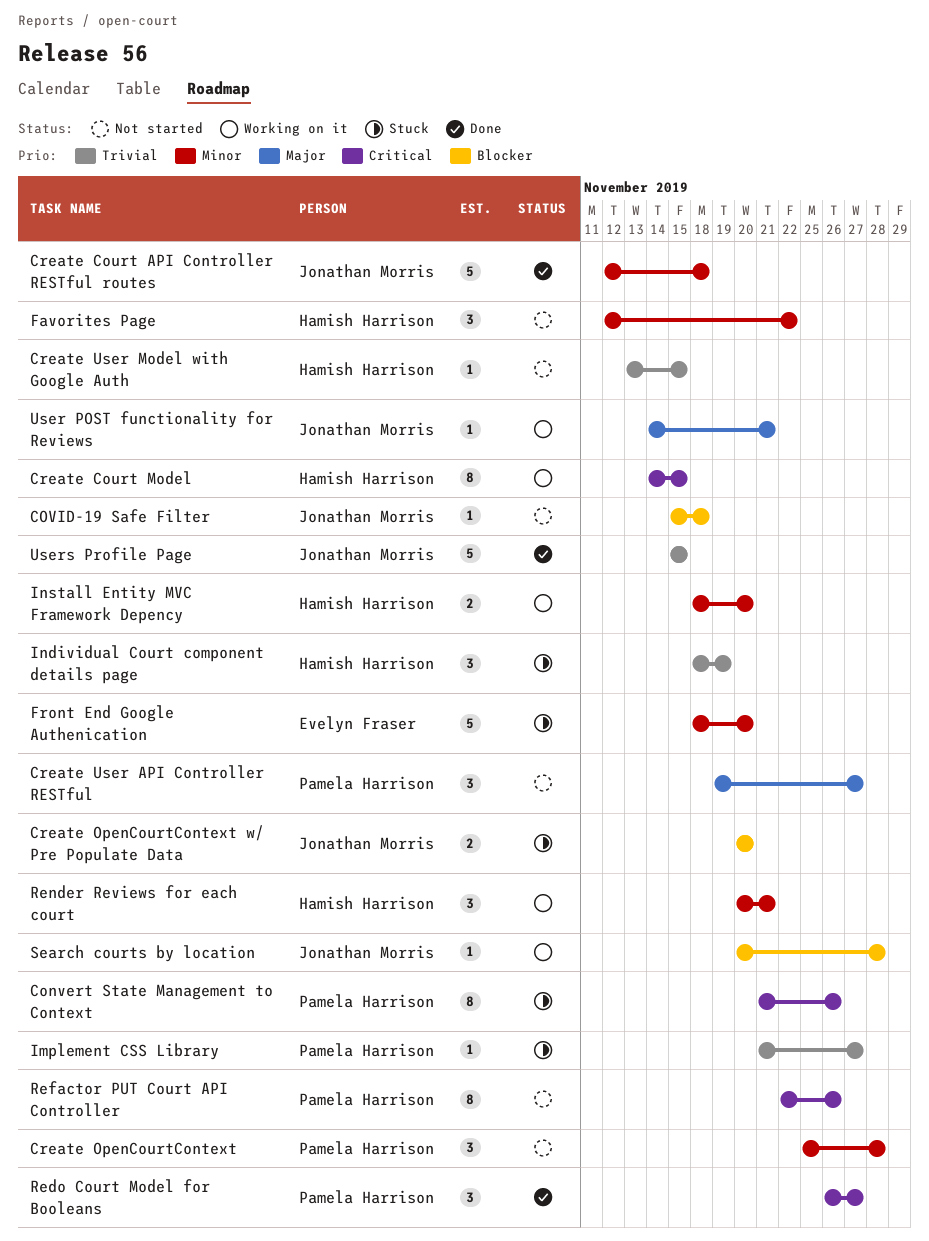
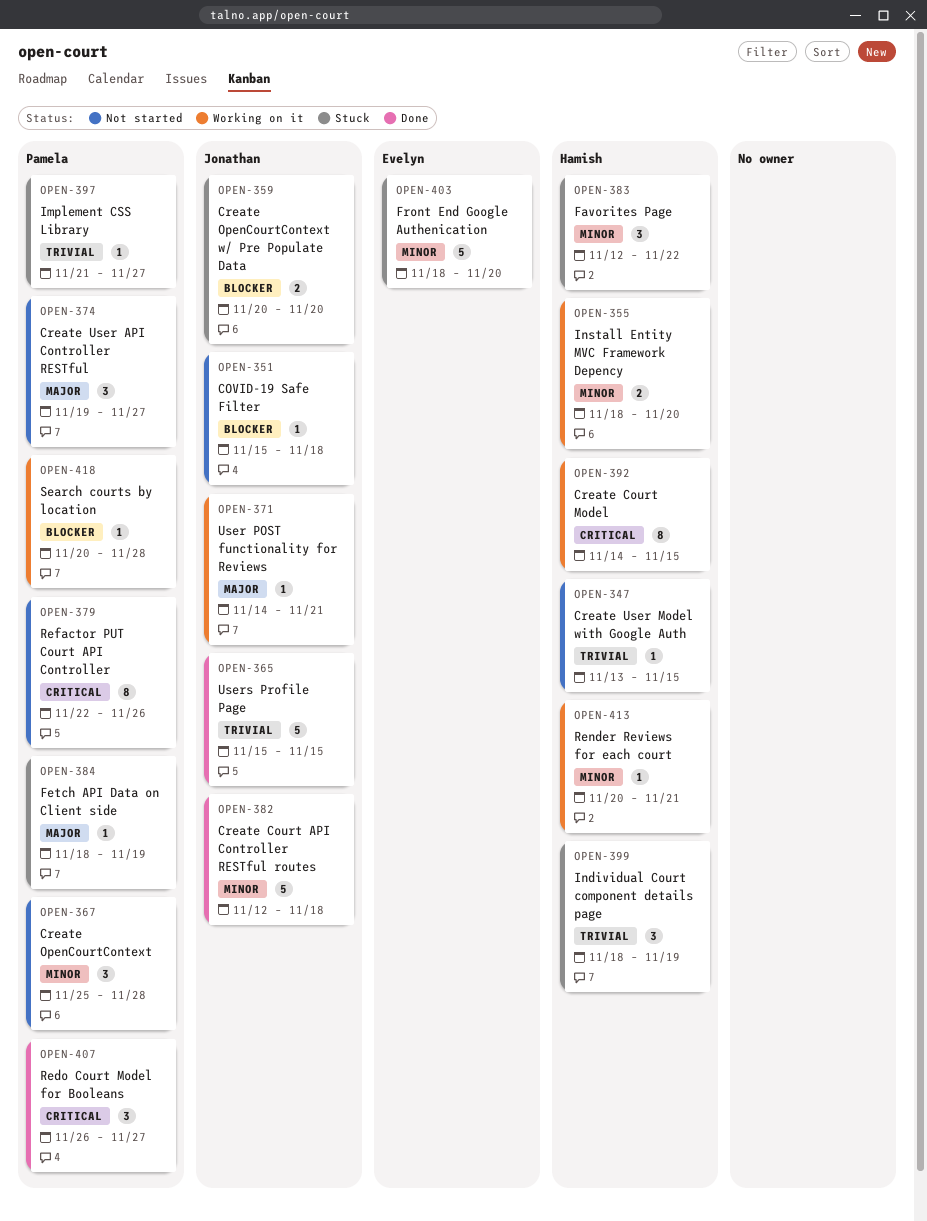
Convert State Management to Context: present -> none
Favorites Page, status: Not started -> Stuck
Fetch API Data on Client side: none -> present
Render Reviews for each court, estimate: 3 -> 1
Search courts by location, owner: Jonathan Morris -> Pamela Harrison

